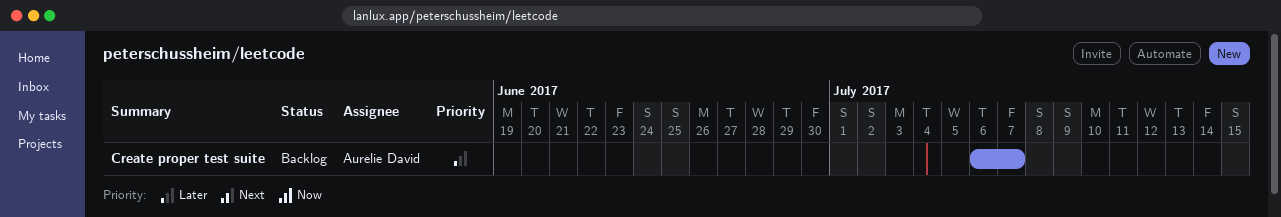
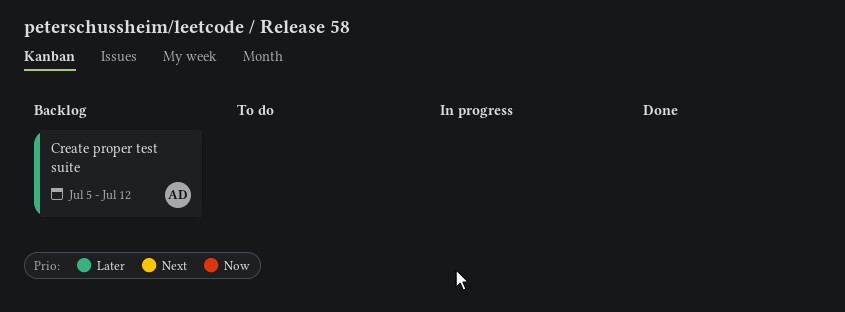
Create proper test suite, start: Jul 6 -> Jul 5
Create proper test suite, due: Jul 7 -> Jul 12

